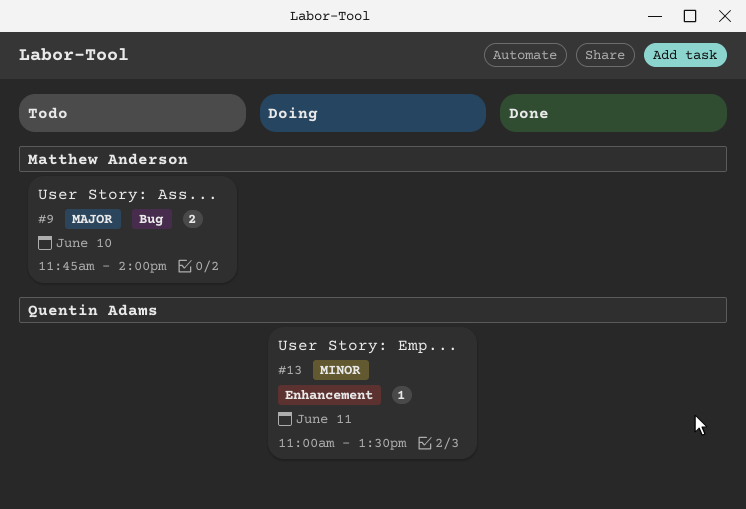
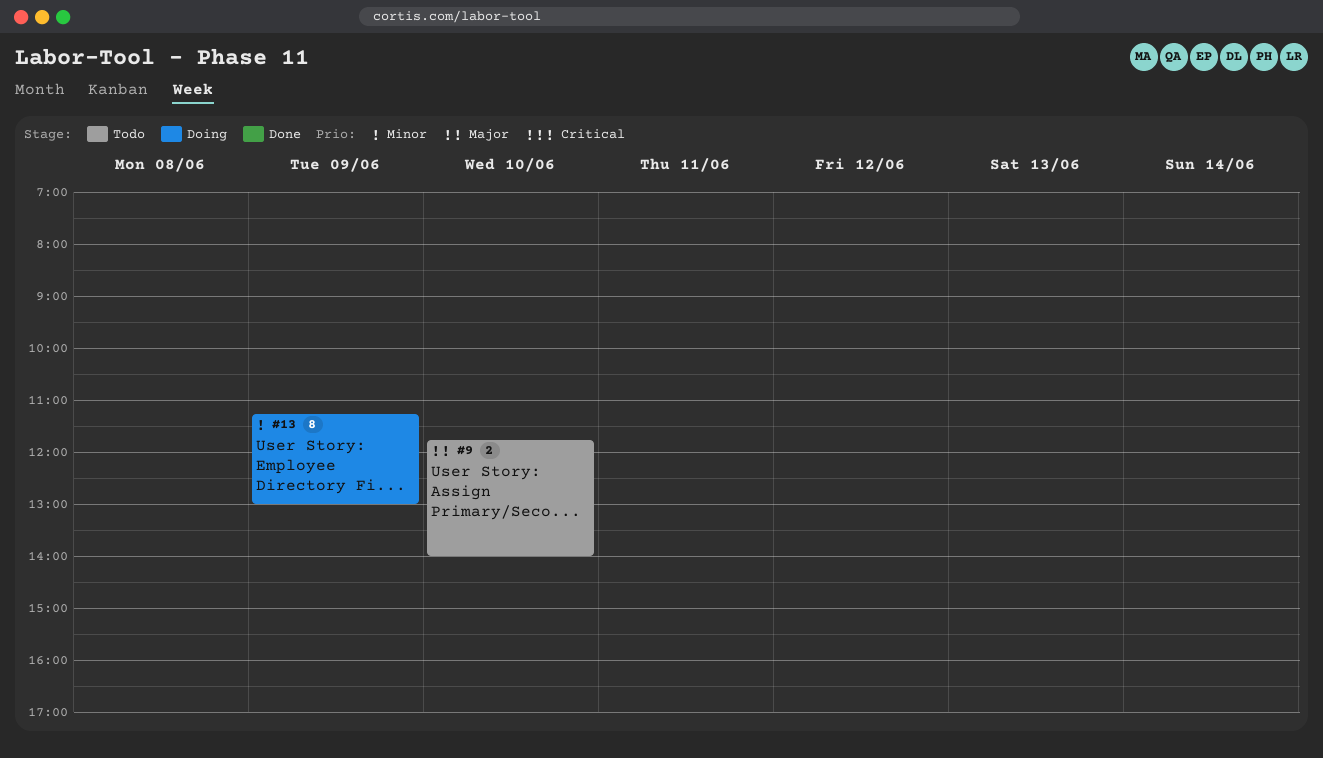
#13, estimate: 1 -> 8
#13, day: Jun 11 -> Jun 9
#13, begins: 11:00 -> 11:15
#13, ends: 13:30 -> 13:00

